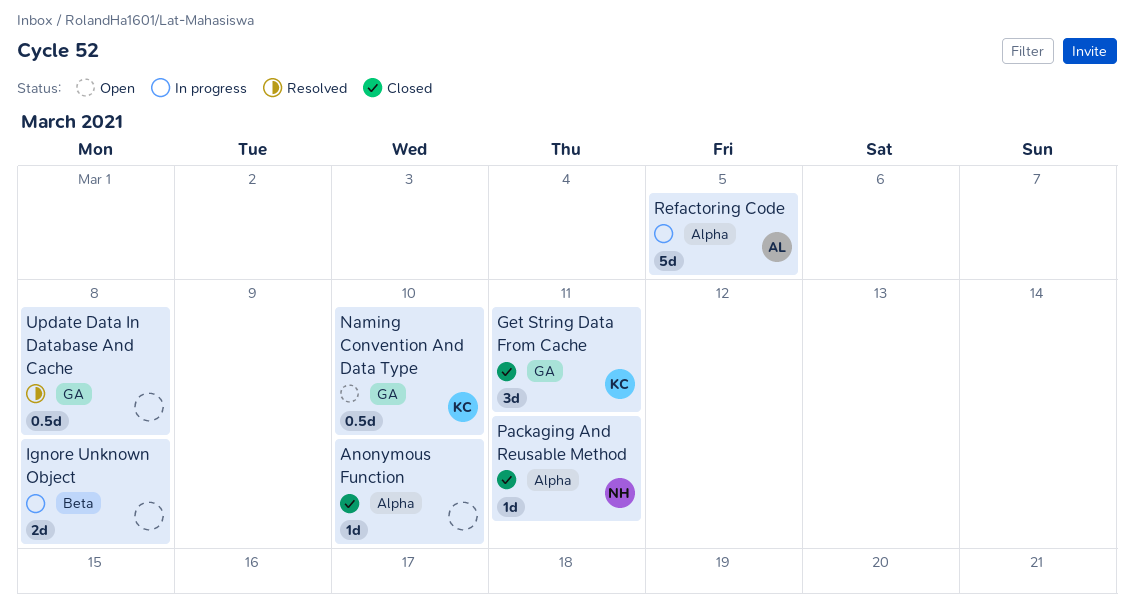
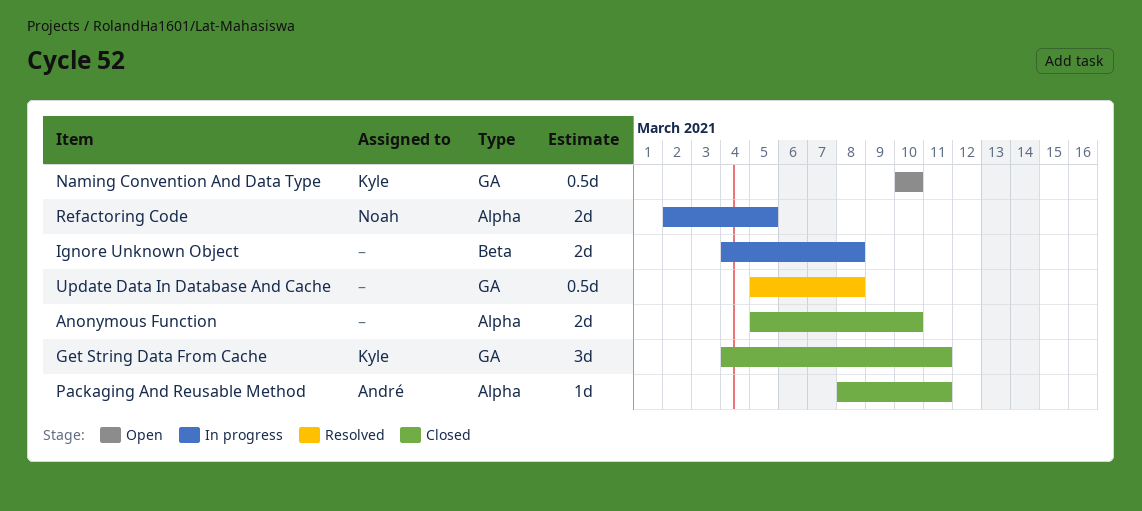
Anonymous Function, estimate: 1d -> 2d
Packaging And Reusable Method, owner: Noah -> André
Refactoring Code, owner: André -> Noah
Refactoring Code, estimate: 5d -> 2d

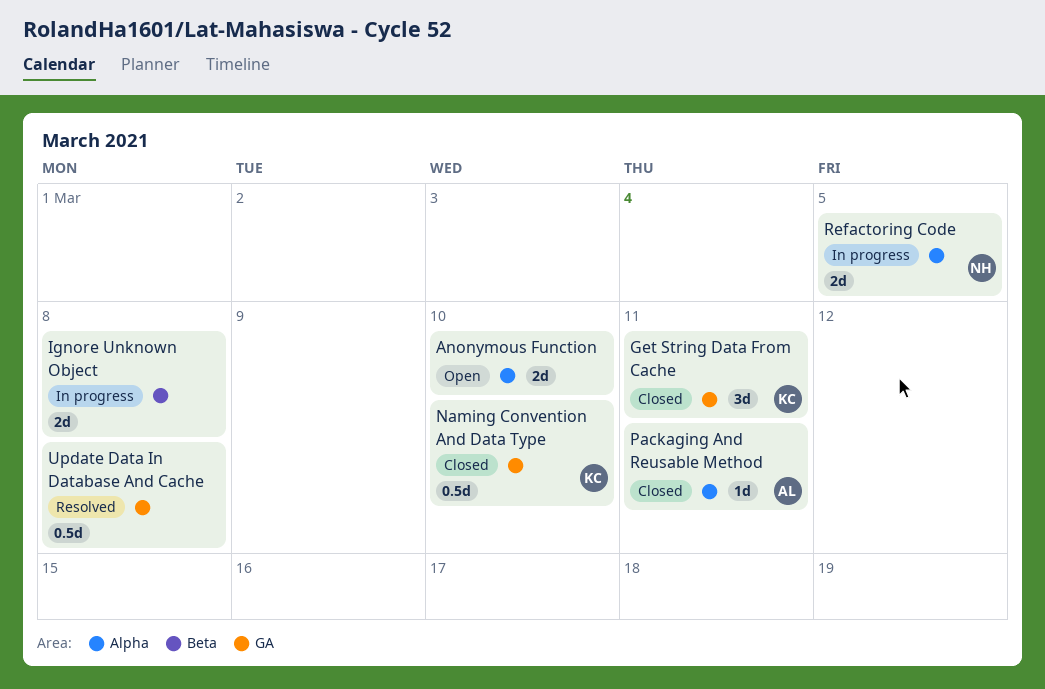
Anonymous Function, status: Closed -> Open
Naming Convention And Data Type, status: Open -> Closed

